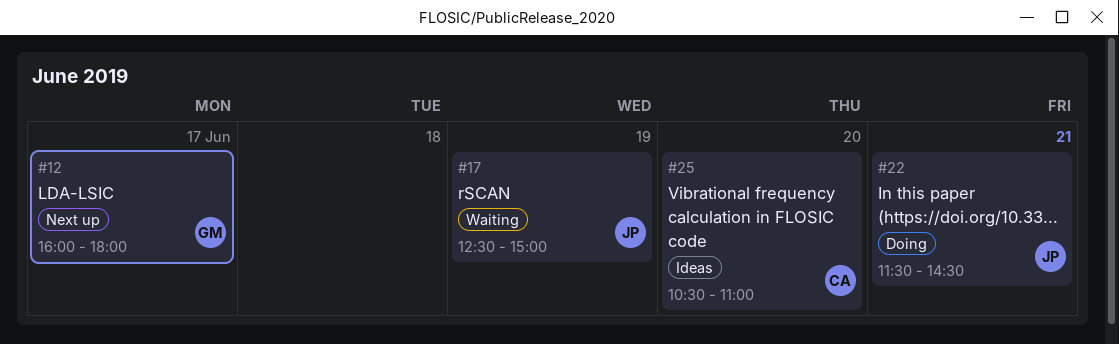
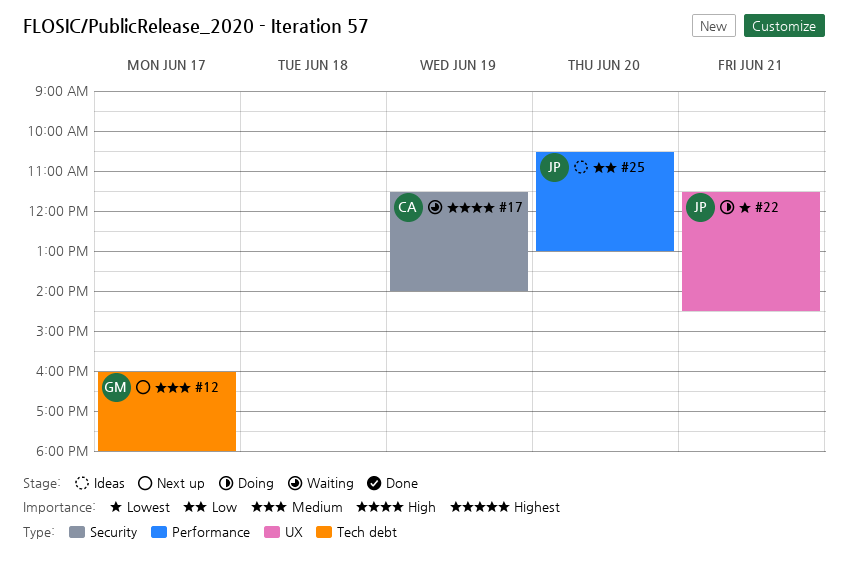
#17, owner: JP -> CA
#17, begins: 12:30 -> 11:30
#17, ends: 15:00 -> 14:00
#25, owner: CA -> JP
#25, ends: 11:00 -> 13:00

